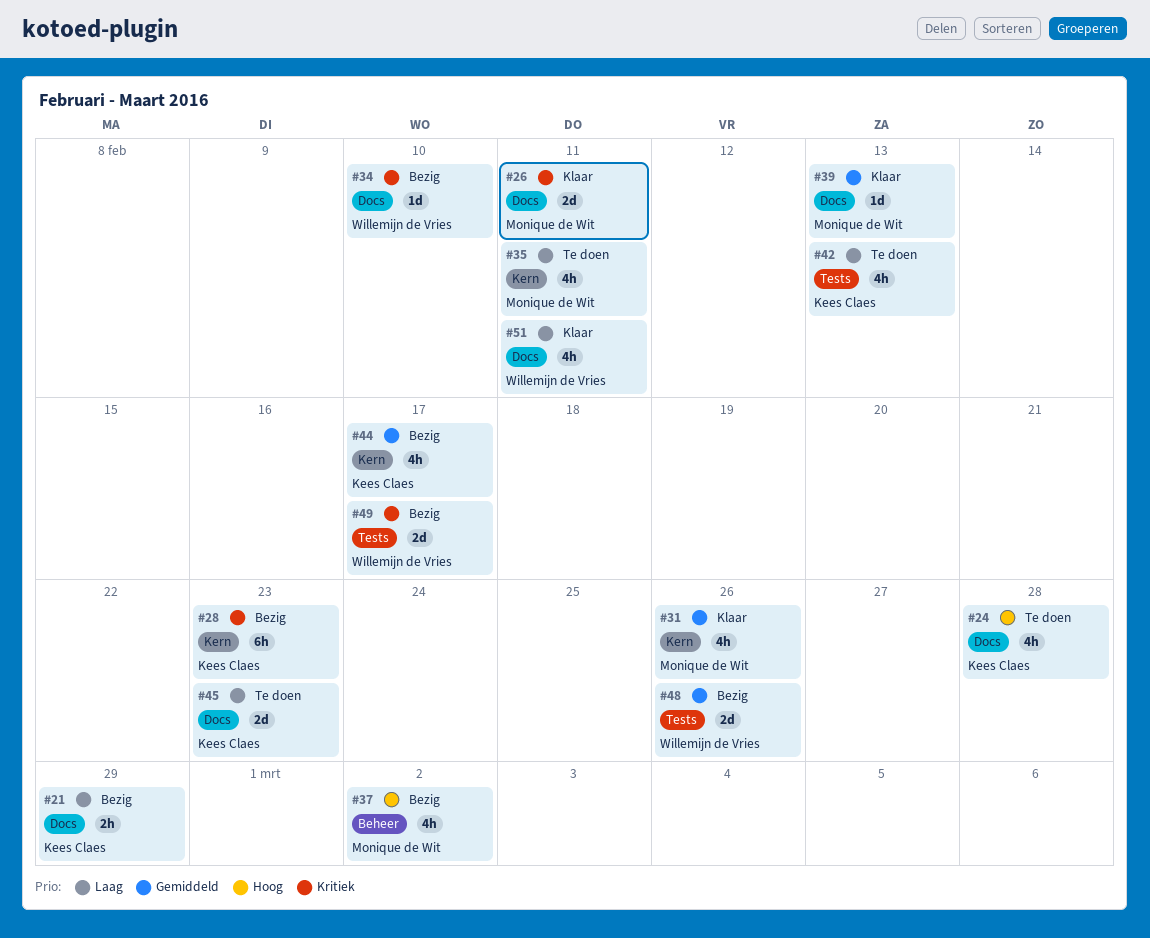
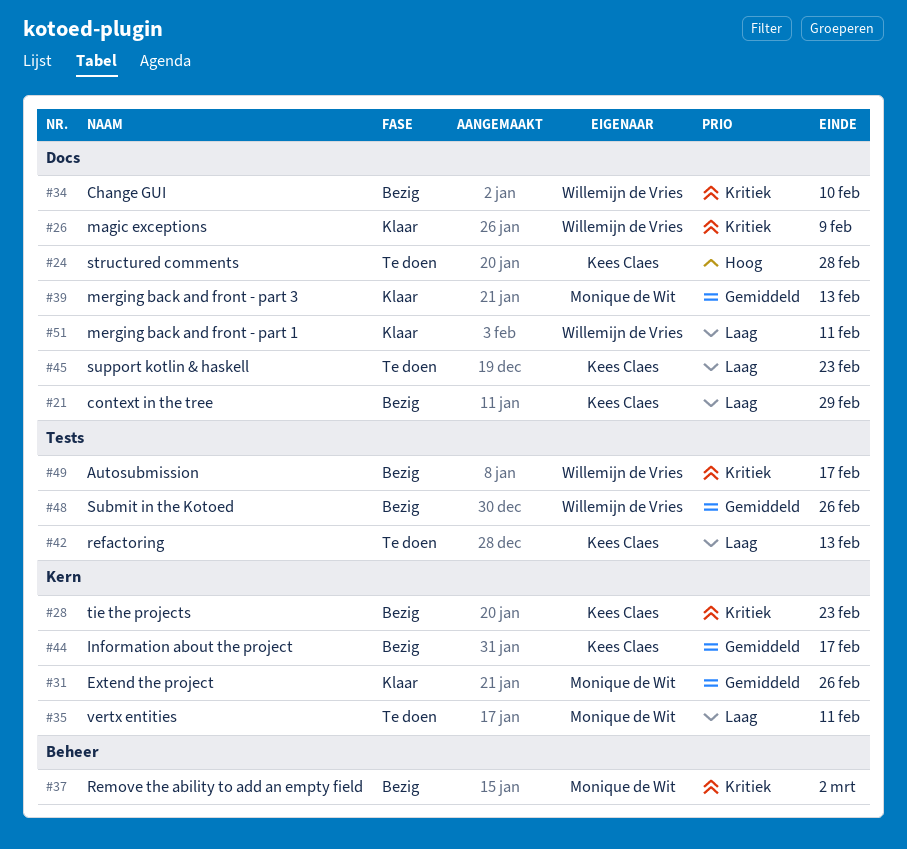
#26, owner: Monique de Wit -> Willemijn de Vries
#26, due: Feb 11 -> Feb 9
#37, priority: Hoog -> Kritiek

